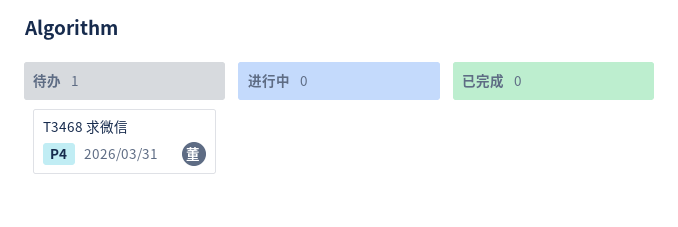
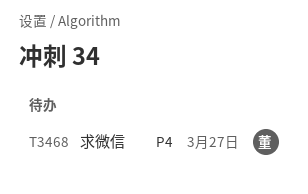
T3468, due: Mar 31 -> Mar 27

